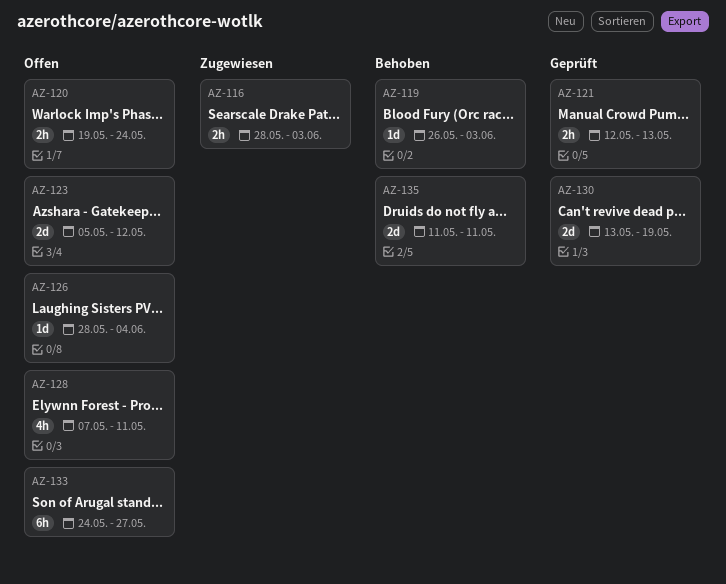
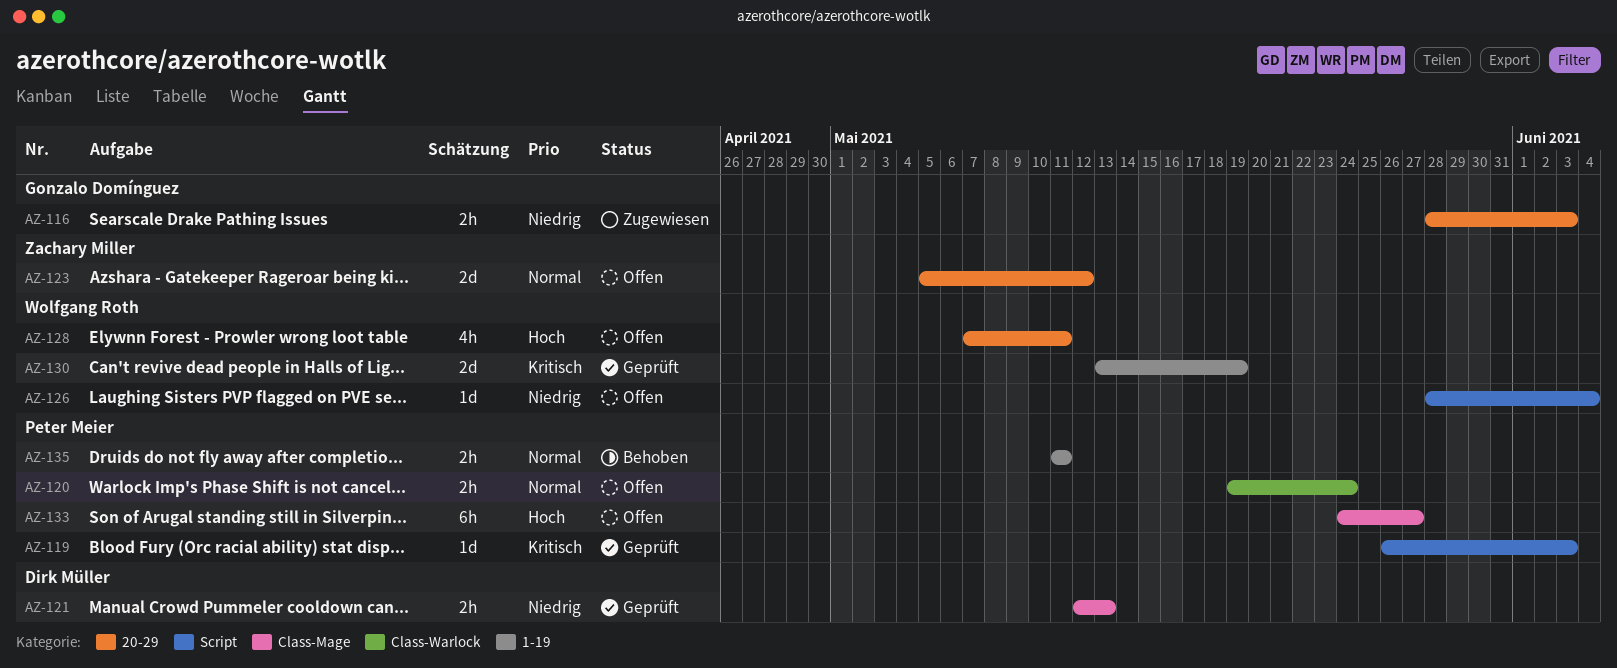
AZ-119, status: Behoben -> Geprüft
AZ-135, estimate: 2d -> 2h

